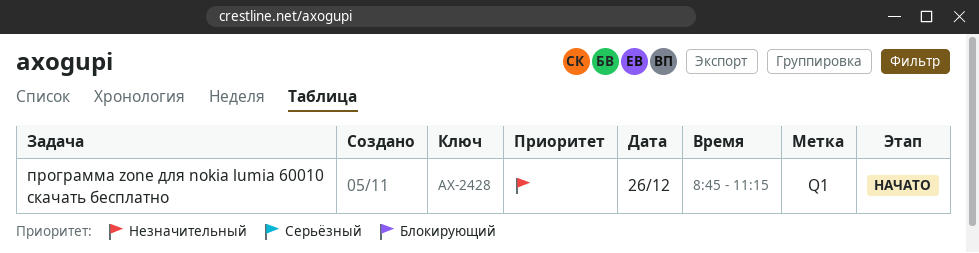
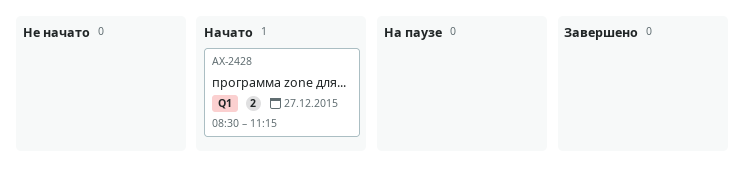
AX-2428, day: Dec 26 -> Dec 27
AX-2428, begins: 08:45 -> 08:30

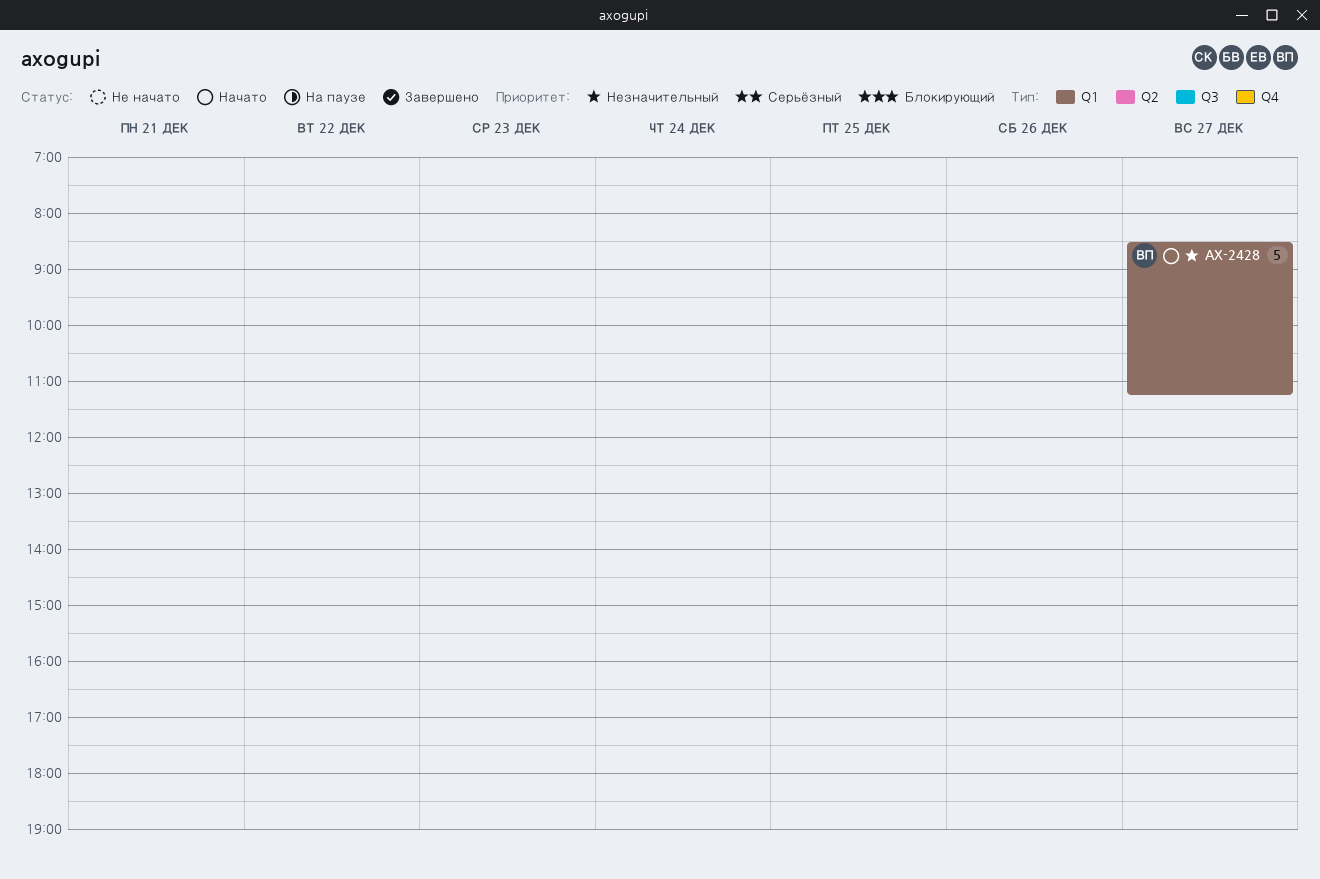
AX-2428, estimate: 2 -> 5

